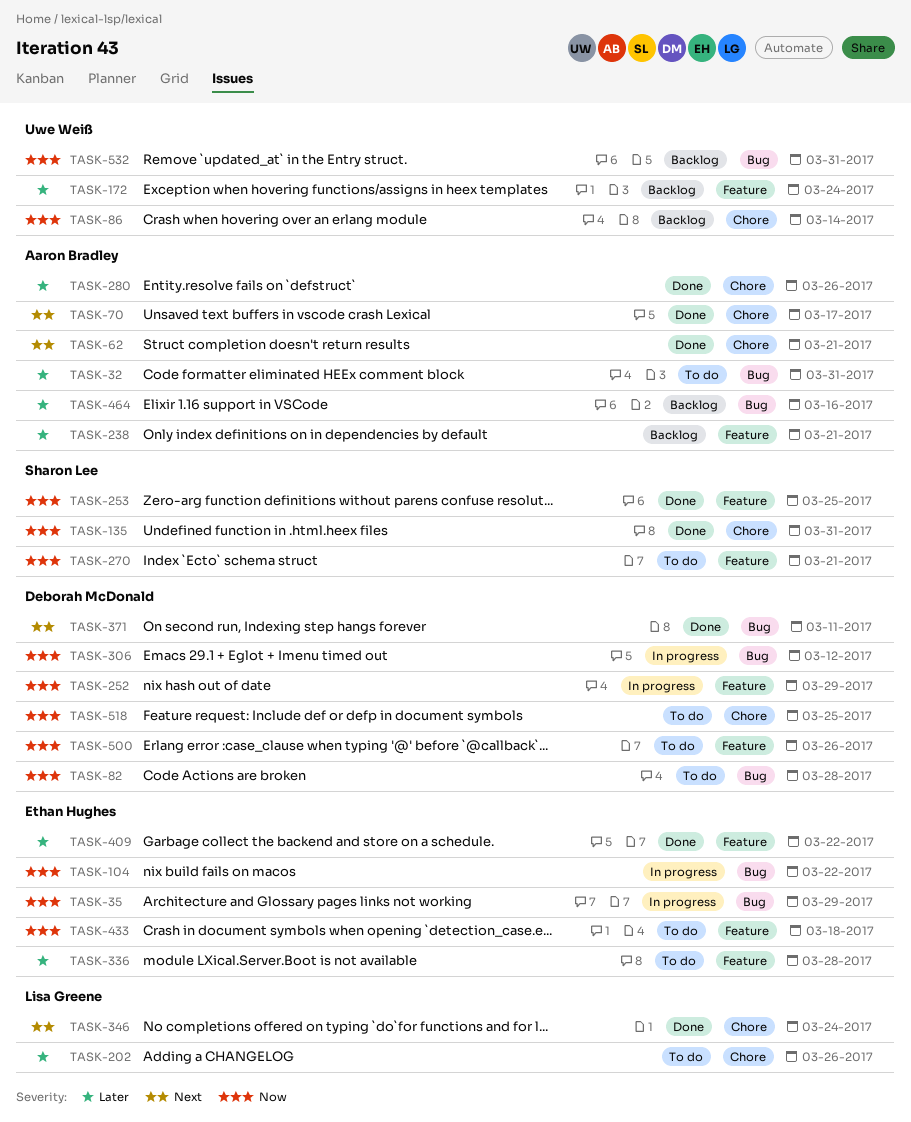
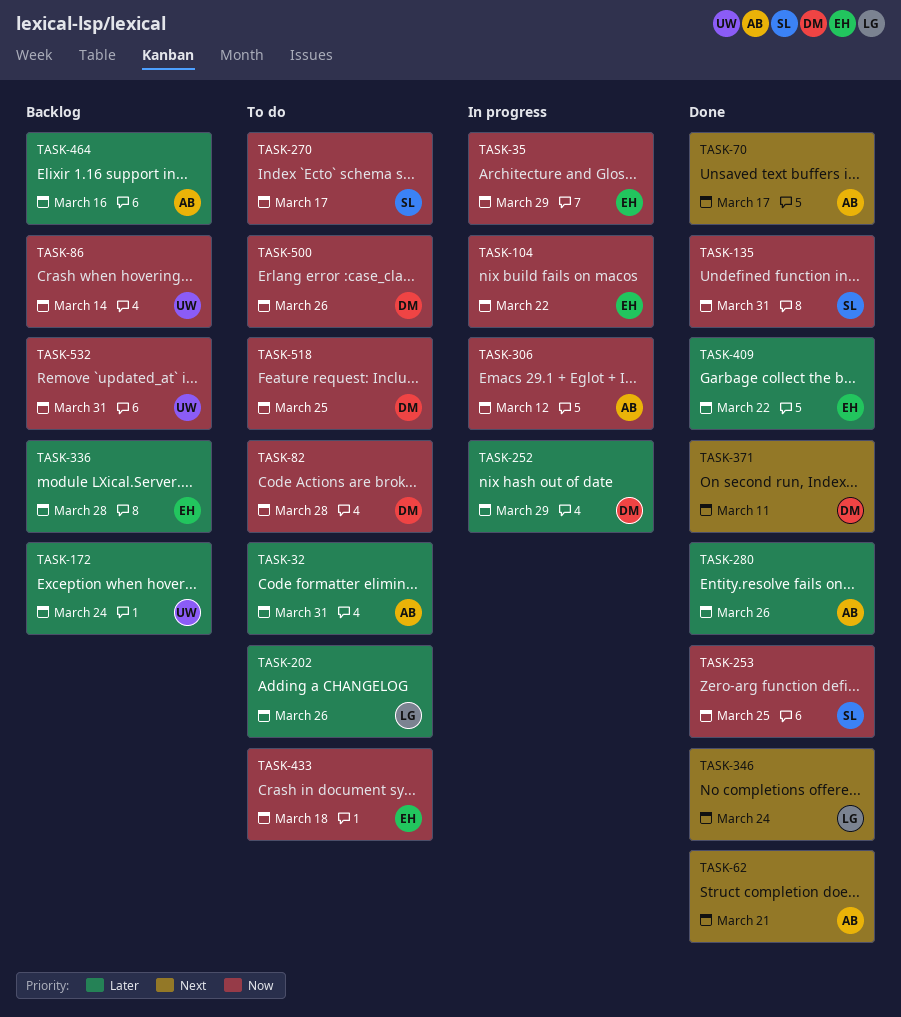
TASK-238: present -> none
TASK-252, priority: Now -> Later
TASK-270, due: Mar 21 -> Mar 17
TASK-306, owner: Deborah McDonald -> Aaron Bradley
TASK-336, status: To do -> Backlog

